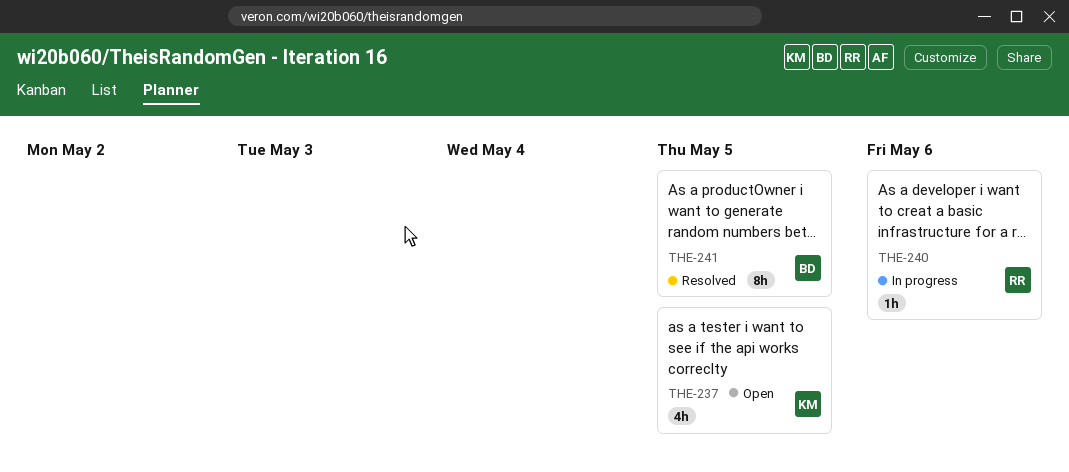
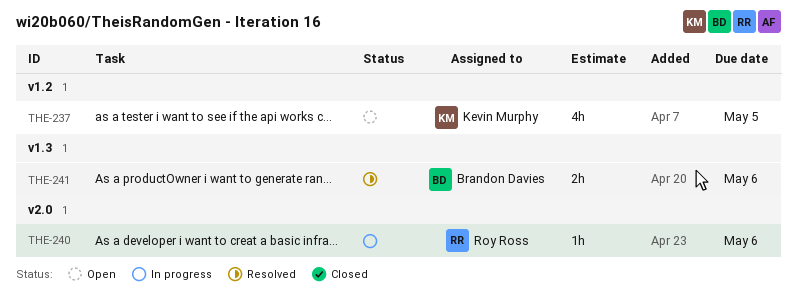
THE-241, estimate: 8h -> 2h
THE-241, due: May 5 -> May 6

